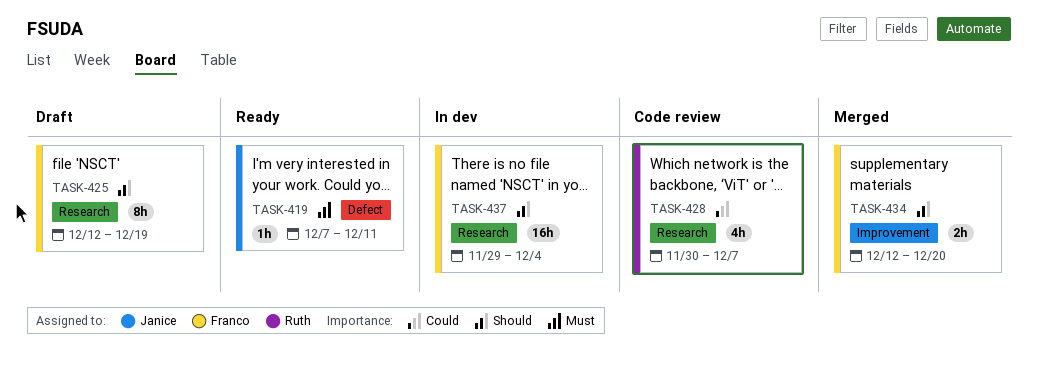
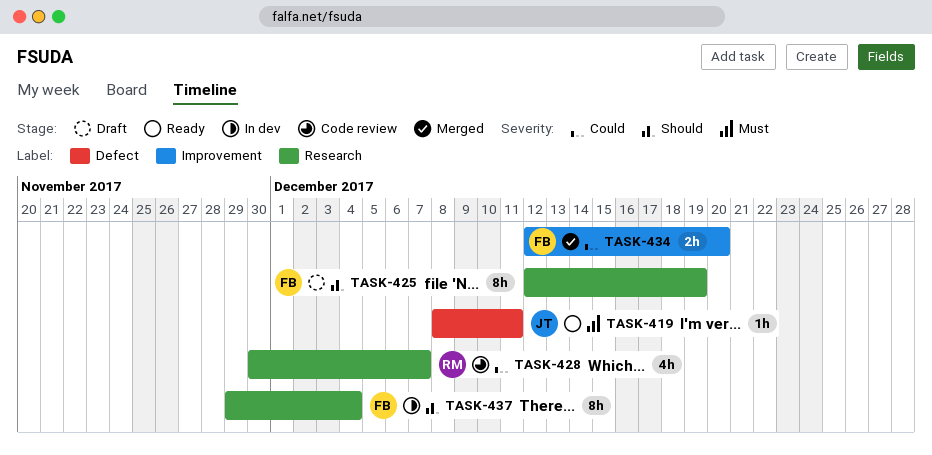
TASK-419, start: Dec 7 -> Dec 8
TASK-434, priority: Should -> Could
TASK-437, estimate: 16h -> 8h

